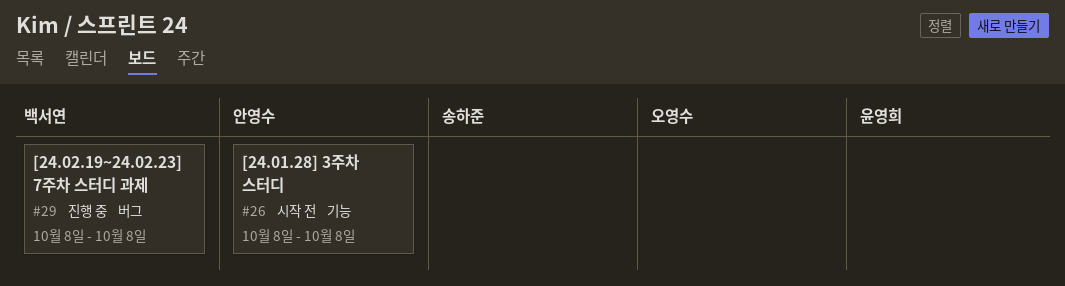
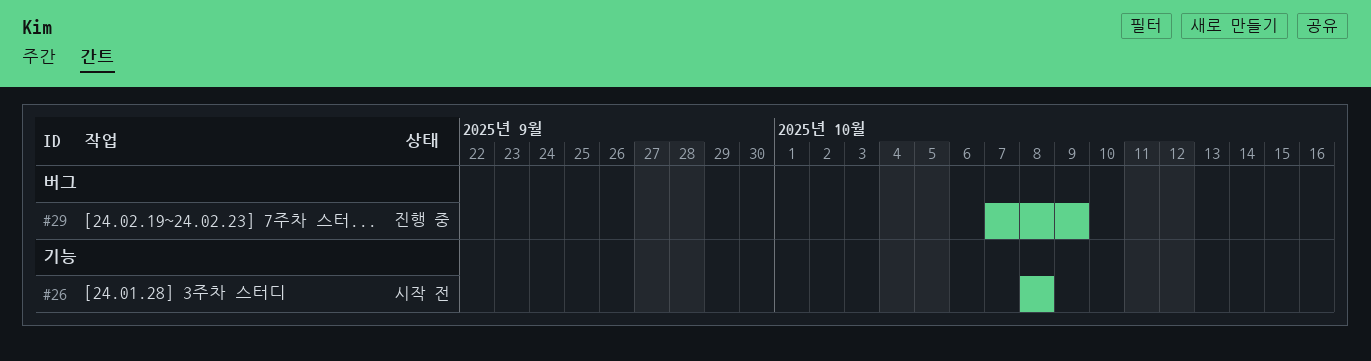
#29, start: Oct 8 -> Oct 7
#29, due: Oct 8 -> Oct 9

